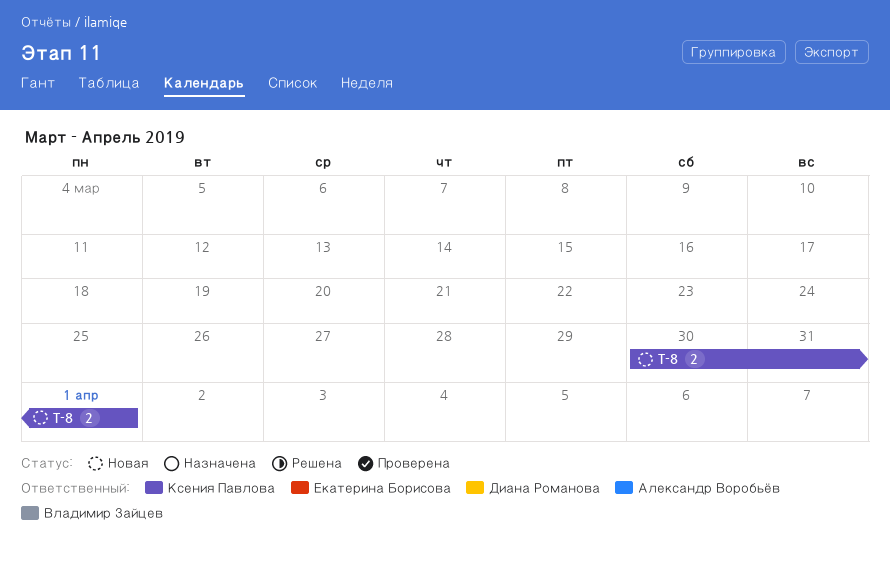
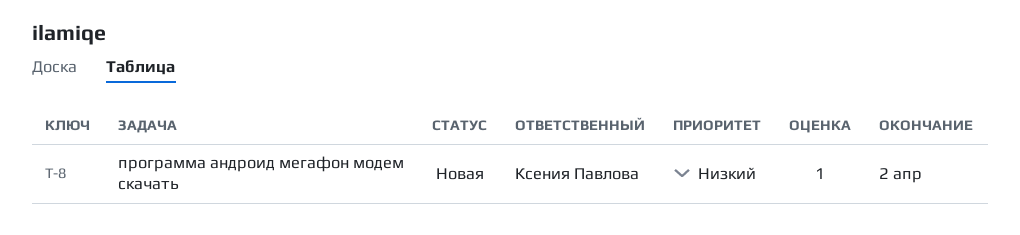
T-8, estimate: 2 -> 1
T-8, due: Apr 1 -> Apr 2

